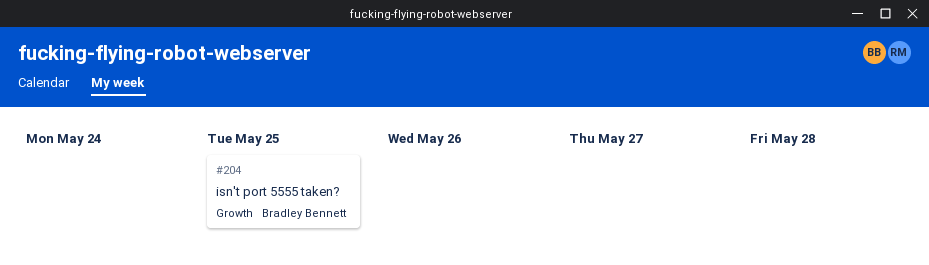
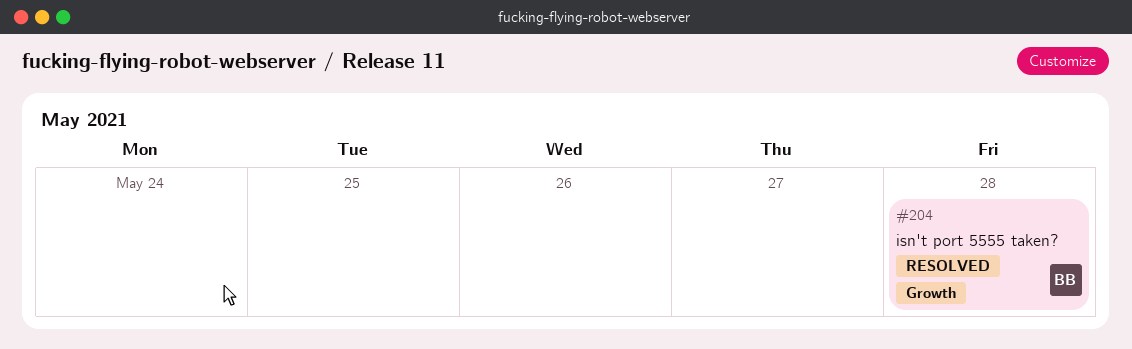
#204, due: May 25 -> May 28

